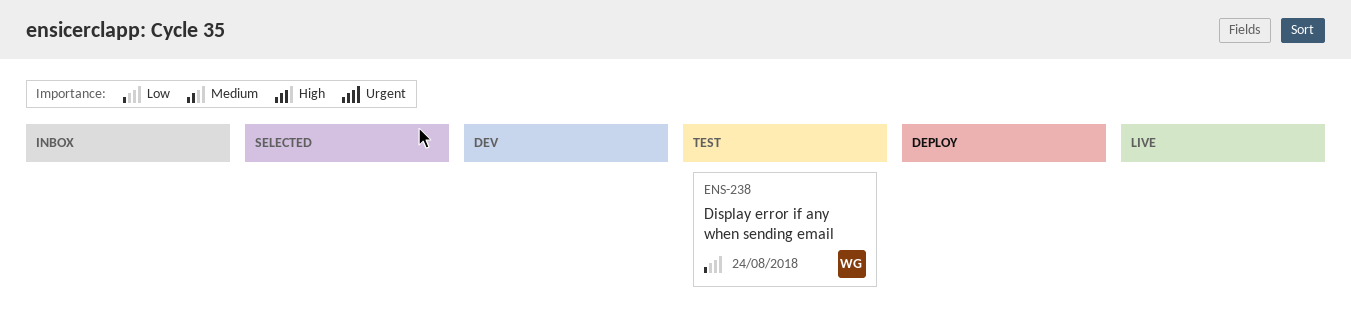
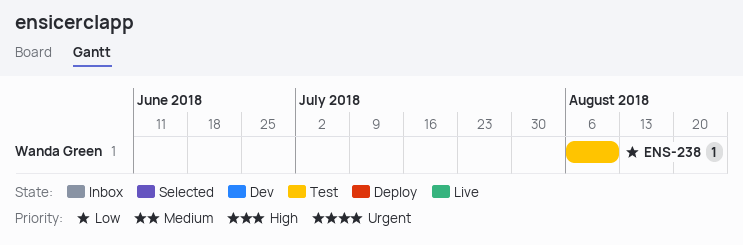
ENS-238, due: Aug 24 -> Aug 10

